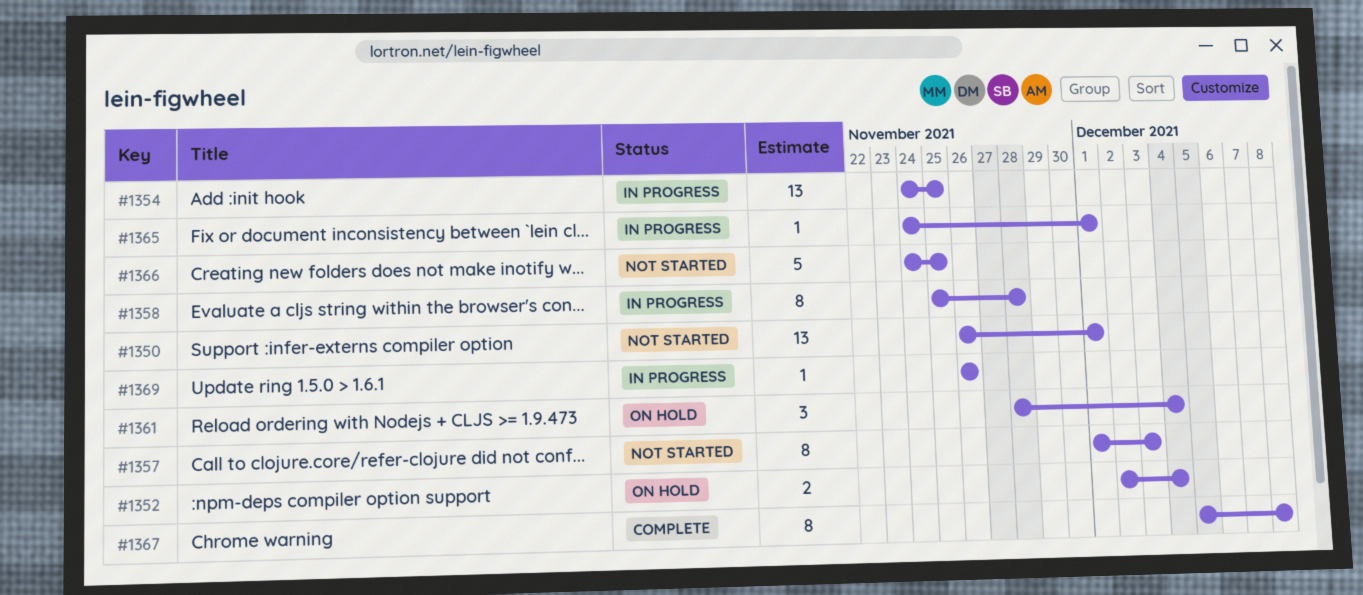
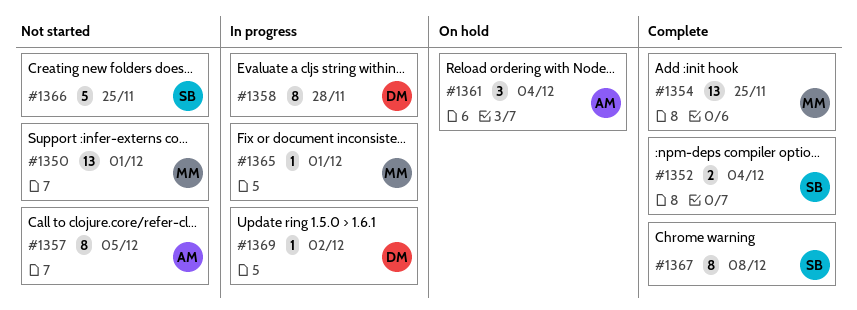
#1352, status: On hold -> Complete
#1354, status: In progress -> Complete
#1357, due: Dec 3 -> Dec 5
#1369, due: Nov 26 -> Dec 2

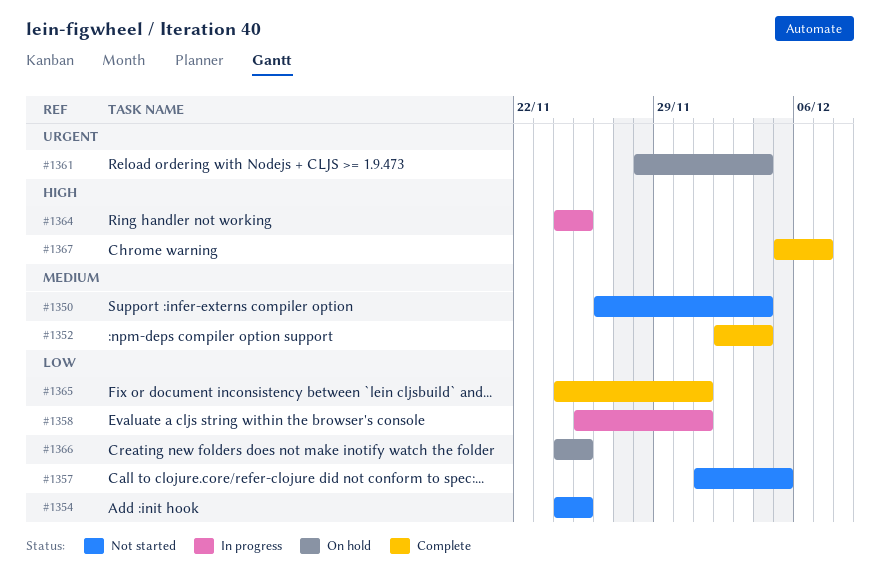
#1350, due: Dec 1 -> Dec 4
#1354, status: Complete -> Not started
#1358, due: Nov 28 -> Dec 1
#1364: none -> present
#1365, status: In progress -> Complete
#1366, status: Not started -> On hold
#1367, due: Dec 8 -> Dec 7
#1369: present -> none

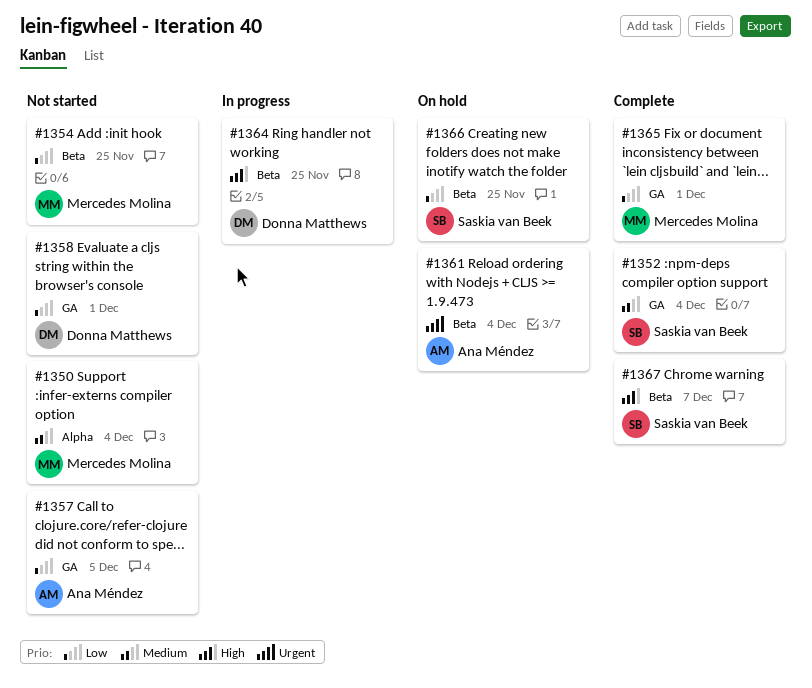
#1358, status: In progress -> Not started

